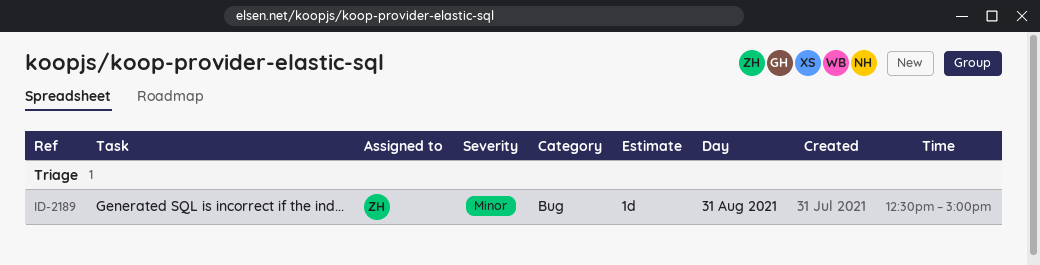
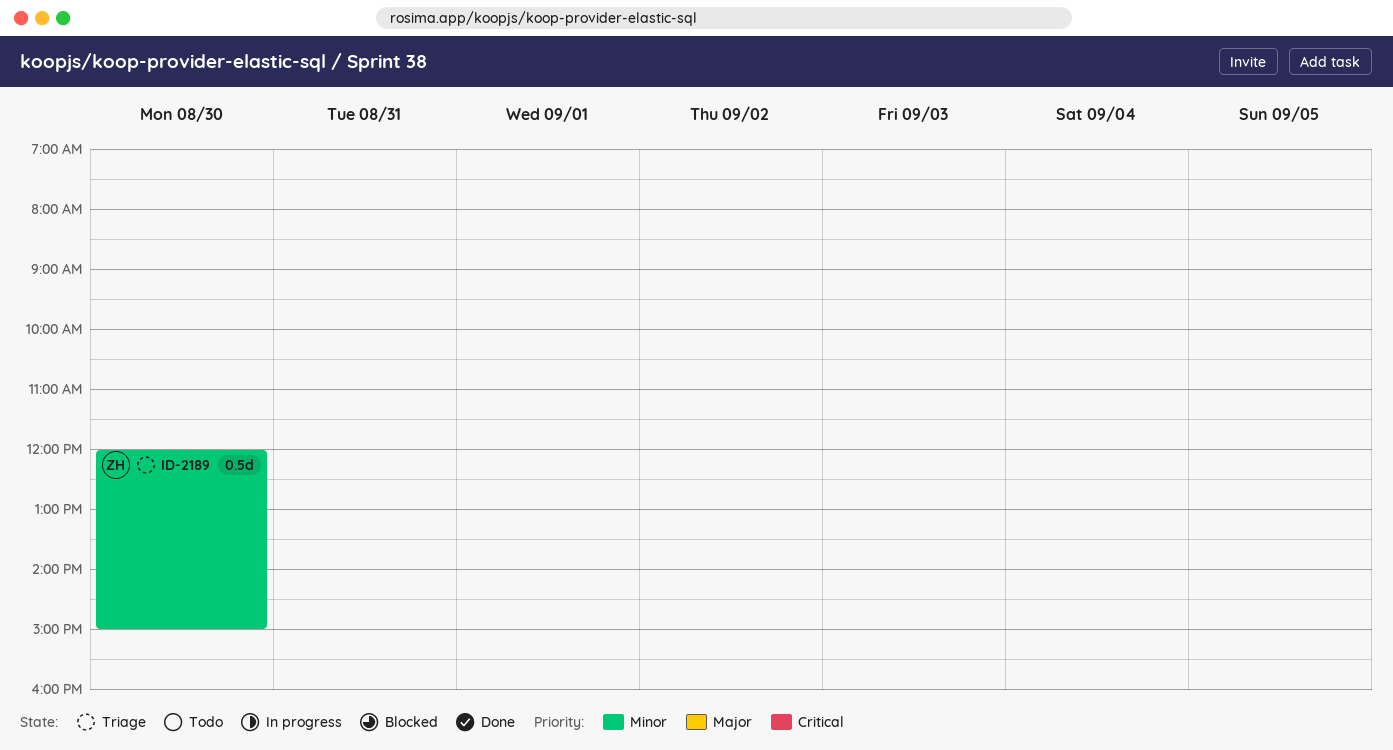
ID-2189, estimate: 1d -> 0.5d
ID-2189, day: Aug 31 -> Aug 30
ID-2189, begins: 12:30 -> 12:00

